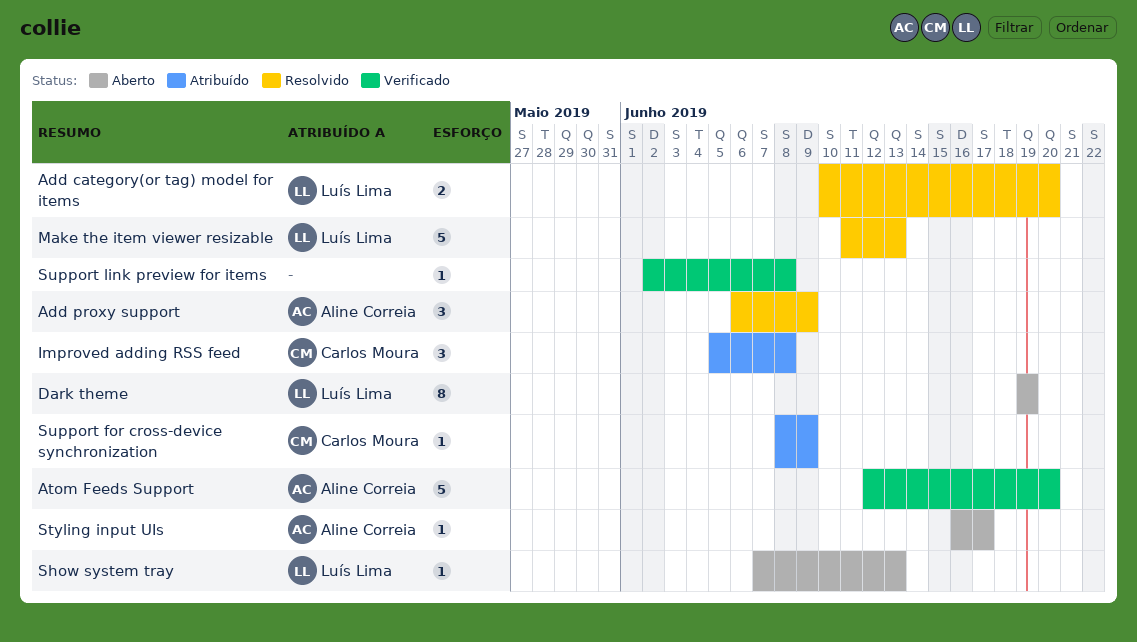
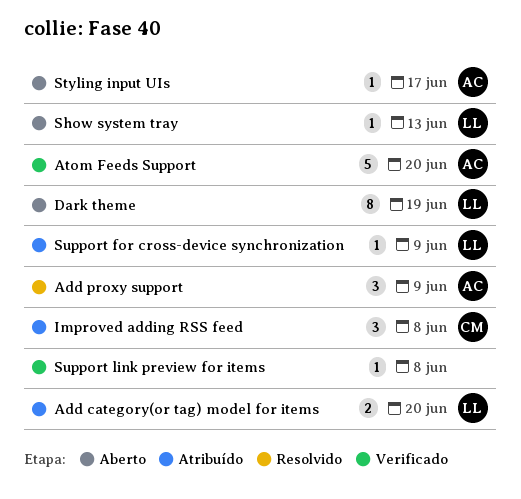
Add category(or tag) model for items, status: Resolvido -> Atribuído
Make the item viewer resizable: present -> none
Support for cross-device synchronization, owner: Carlos Moura -> Luís Lima

